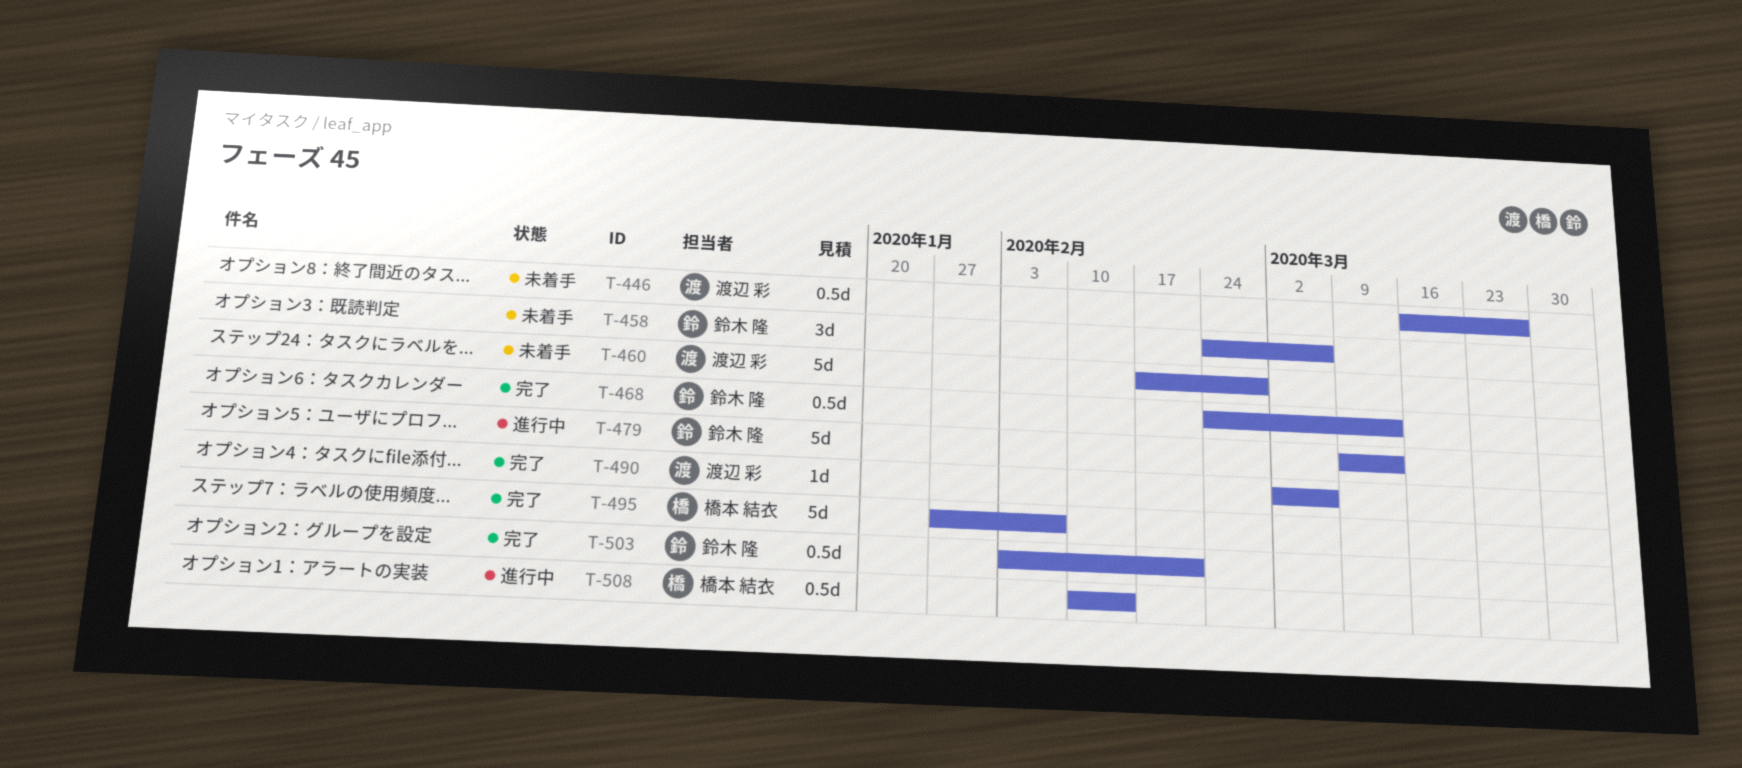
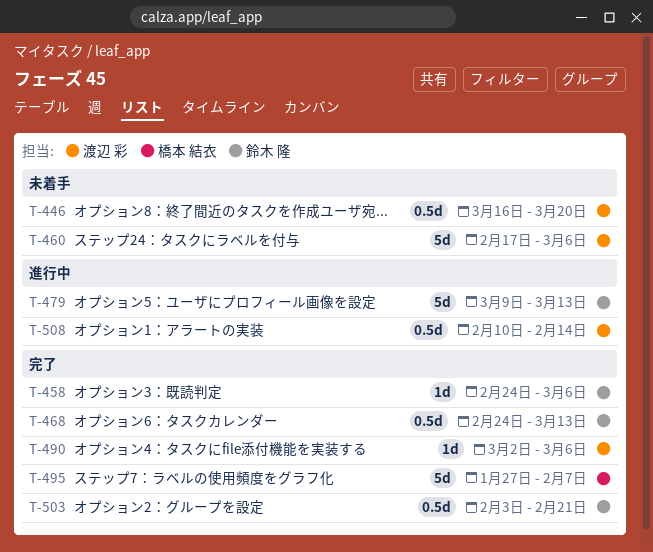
T-446, due: Mar 27 -> Mar 20
T-458, status: 未着手 -> 完了
T-458, estimate: 3d -> 1d
T-460, due: Feb 28 -> Mar 6
T-508, owner: 橋本 結衣 -> 渡辺 彩

